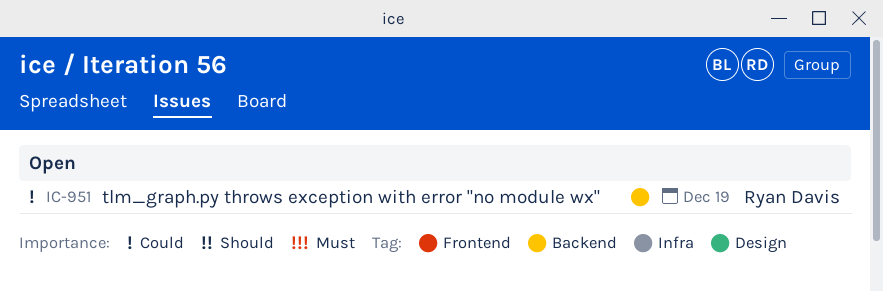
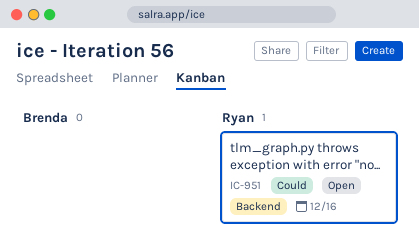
IC-951, due: Dec 19 -> Dec 16

